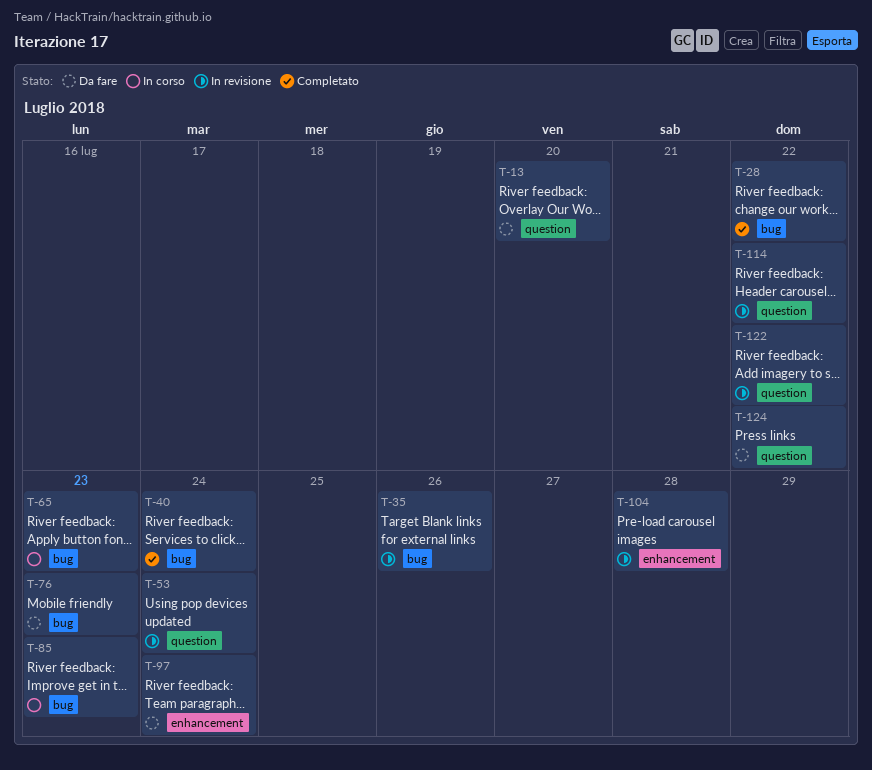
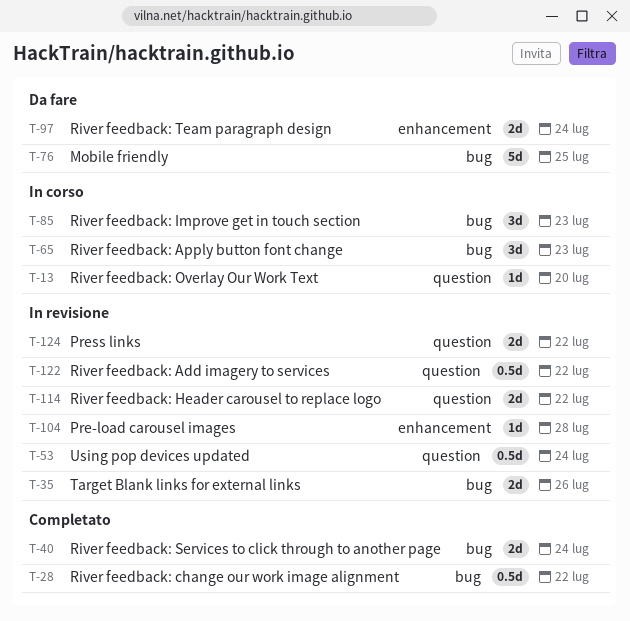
T-13, status: Da fare -> In corso
T-76, due: Jul 23 -> Jul 25
T-124, status: Da fare -> In revisione

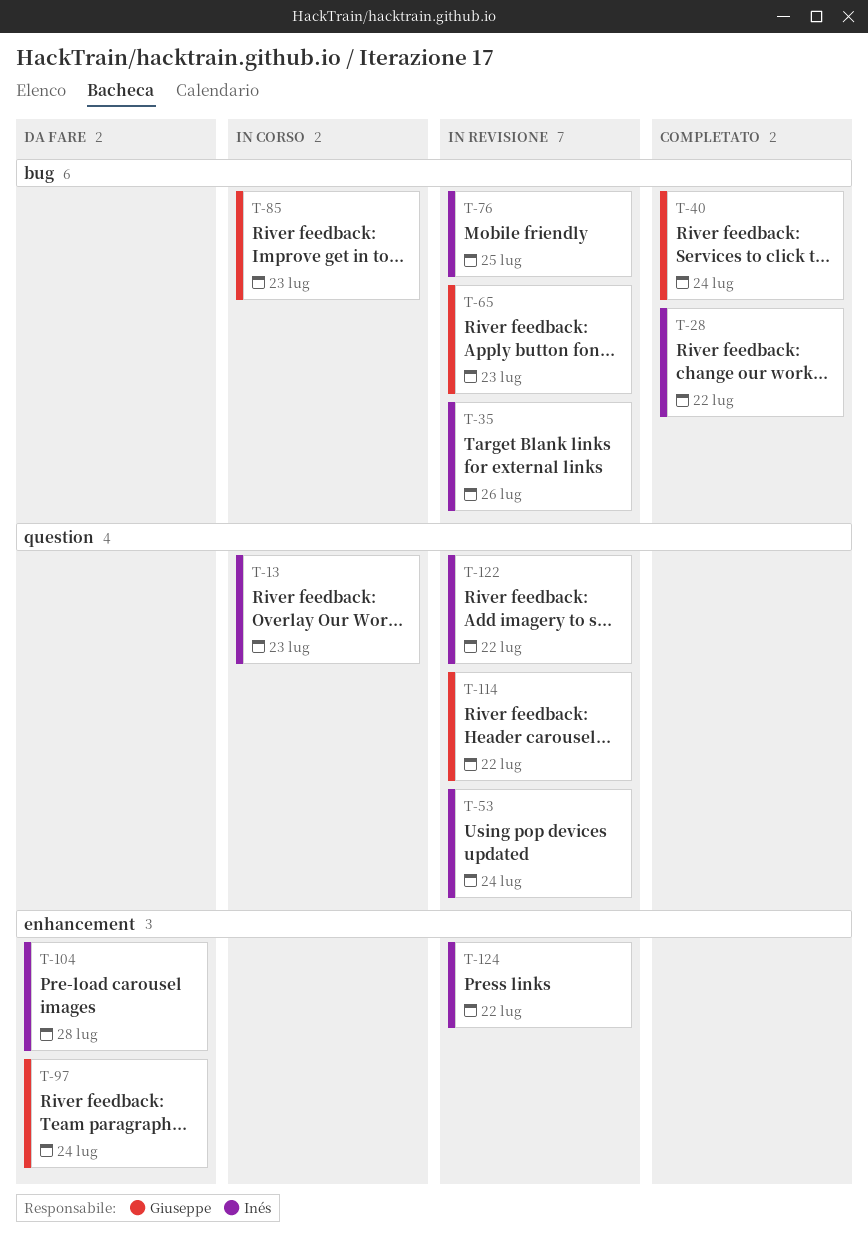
T-13, due: Jul 20 -> Jul 23
T-65, status: In corso -> In revisione
T-76, status: Da fare -> In revisione
T-104, status: In revisione -> Da fare
T-124, label: question -> enhancement

